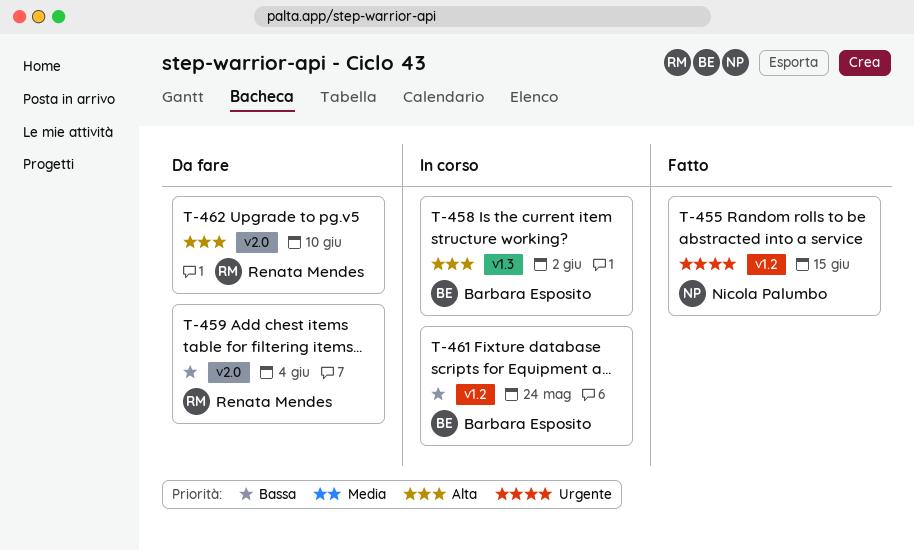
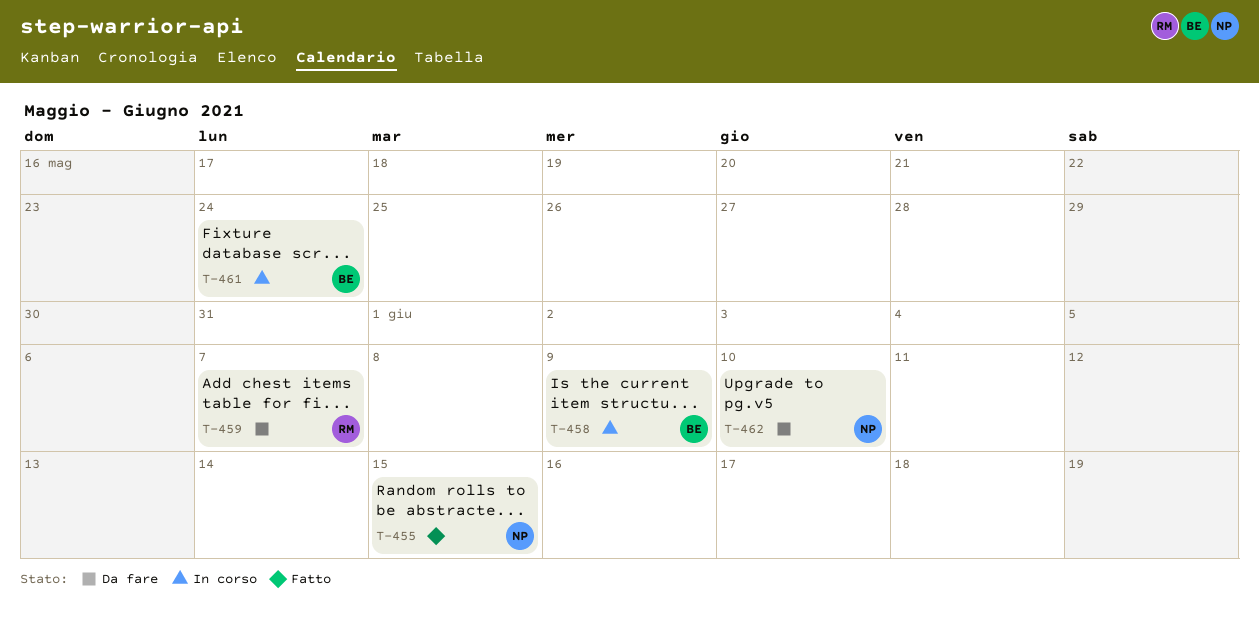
T-458, due: Jun 2 -> Jun 9
T-459, due: Jun 4 -> Jun 7
T-462, owner: Renata Mendes -> Nicola Palumbo

